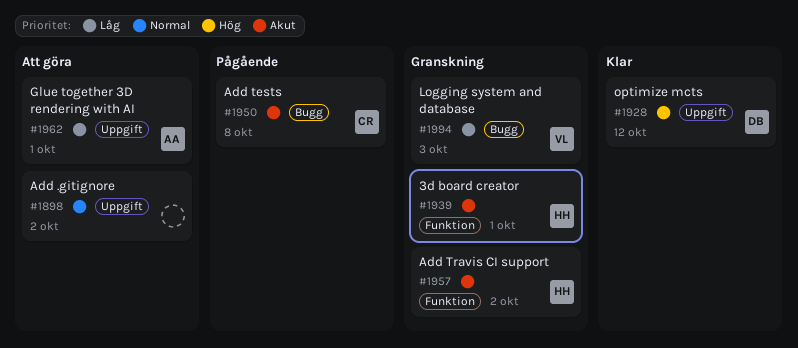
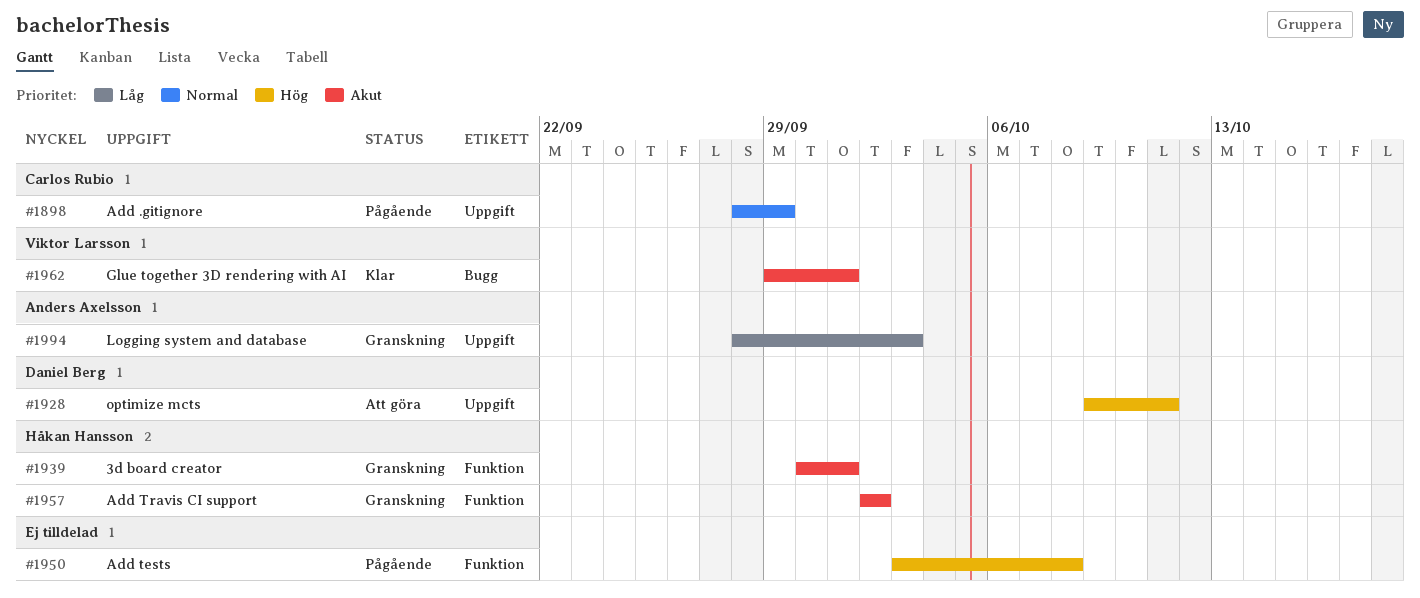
#1898, status: Att göra -> Pågående
#1898, owner: none -> Carlos Rubio
#1898, due: Oct 2 -> Sep 29
#1928, status: Klar -> Att göra
#1928, due: Oct 12 -> Oct 11
#1950, owner: Carlos Rubio -> none
#1950, priority: Akut -> Hög
#1950, label: Bugg -> Funktion
#1962, status: Att göra -> Klar
#1962, owner: Anders Axelsson -> Viktor Larsson
#1962, priority: Låg -> Akut
#1962, label: Uppgift -> Bugg
#1994, owner: Viktor Larsson -> Anders Axelsson
#1994, label: Bugg -> Uppgift

